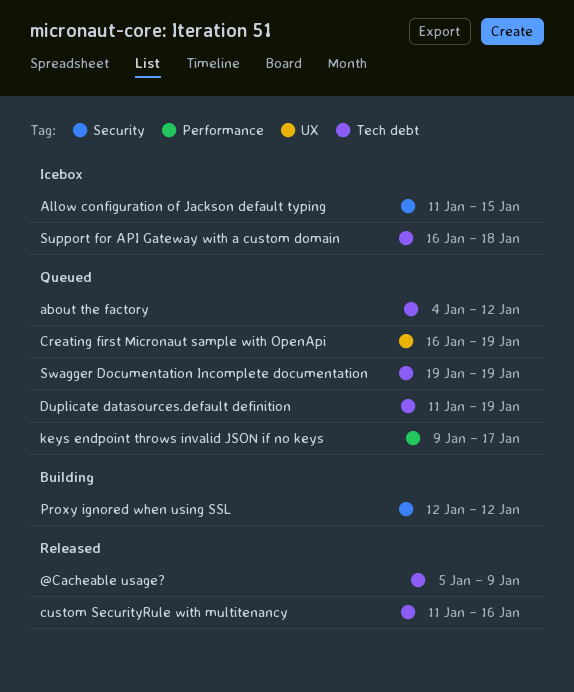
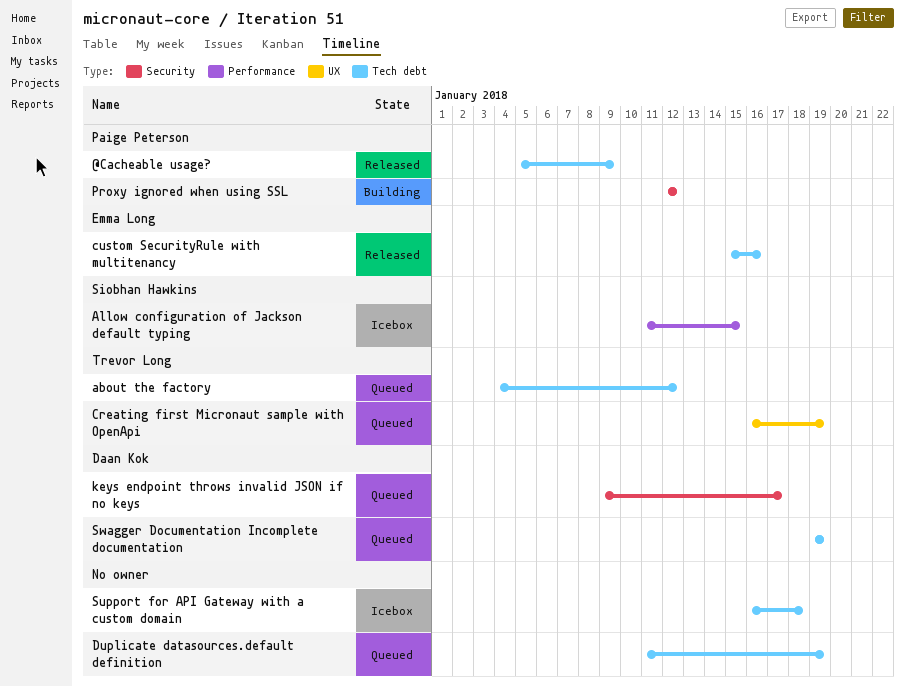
Allow configuration of Jackson default typing, label: Security -> Performance
custom SecurityRule with multitenancy, start: Jan 11 -> Jan 15
keys endpoint throws invalid JSON if no keys, label: Performance -> Security

